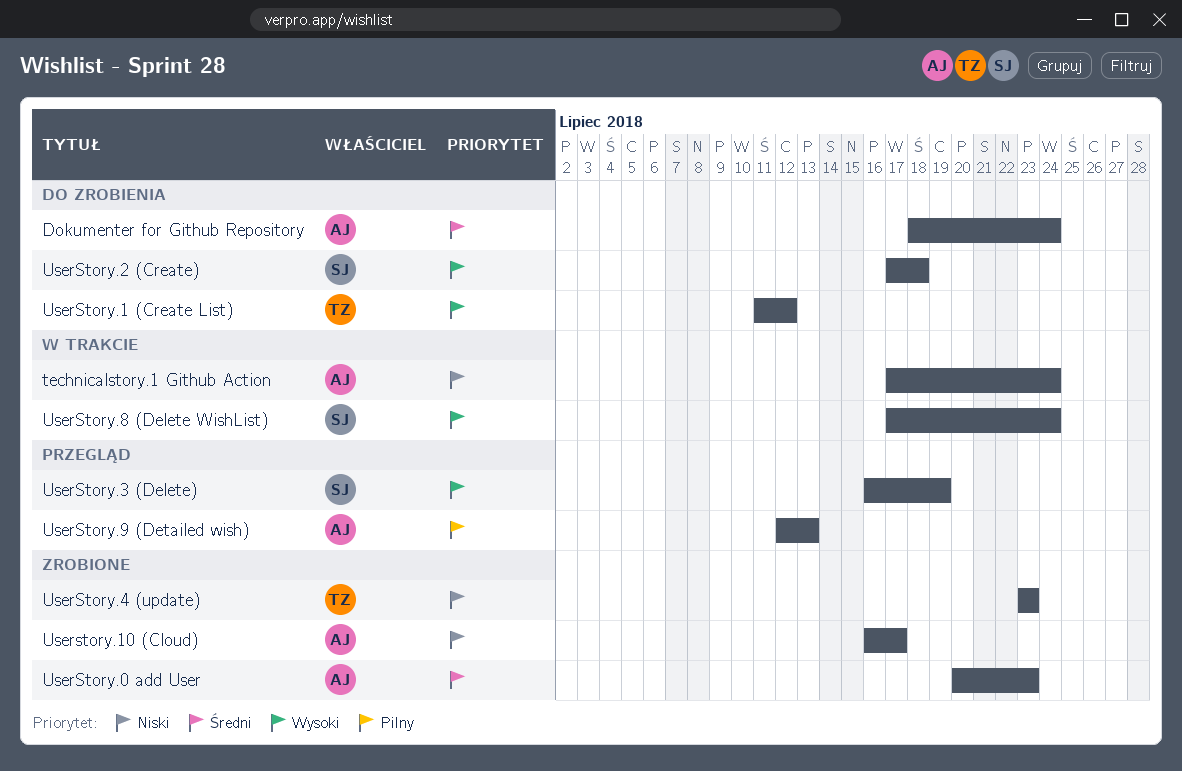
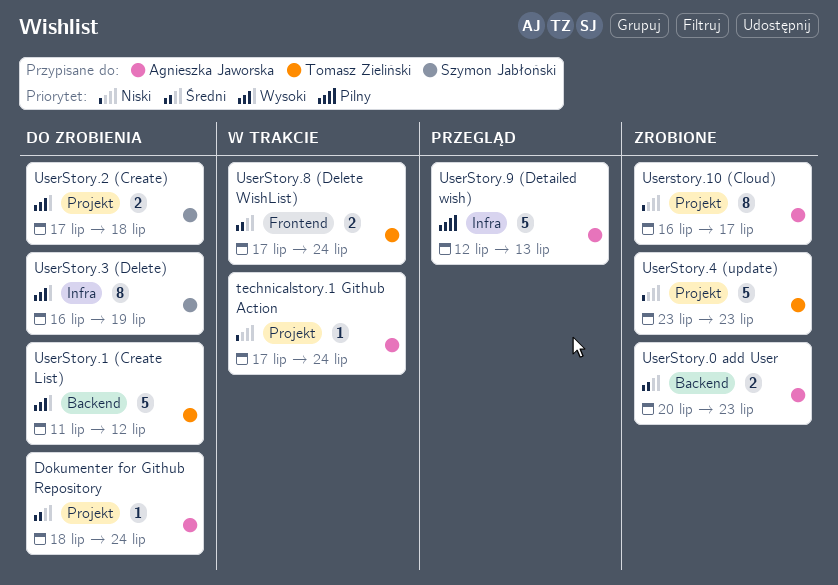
UserStory.3 (Delete), status: Przegląd -> Do zrobienia
UserStory.8 (Delete WishList), owner: Szymon Jabłoński -> Tomasz Zieliński
UserStory.8 (Delete WishList), priority: Wysoki -> Średni

